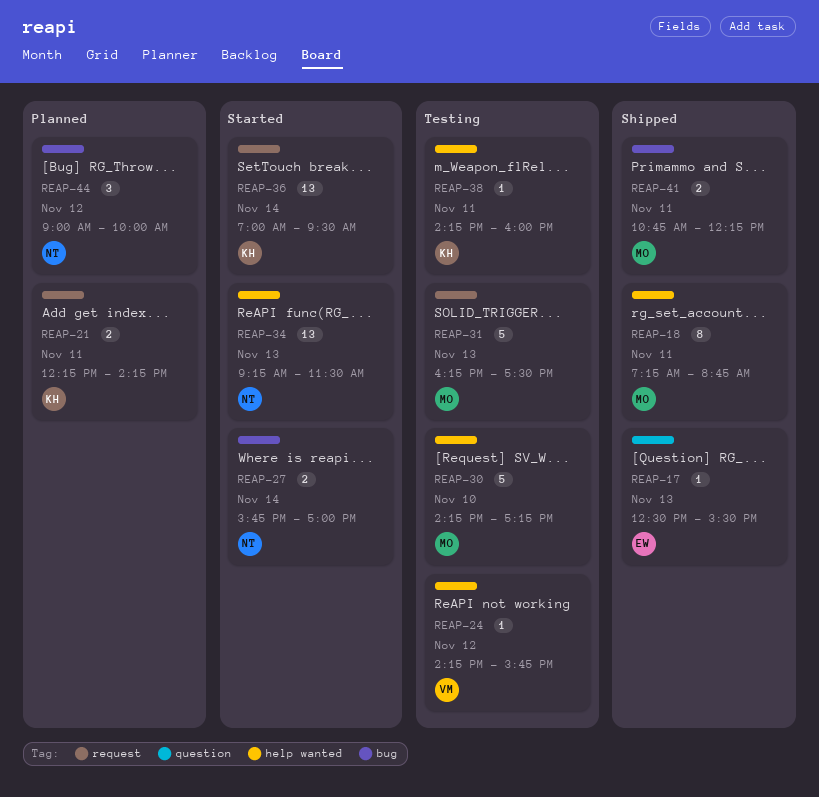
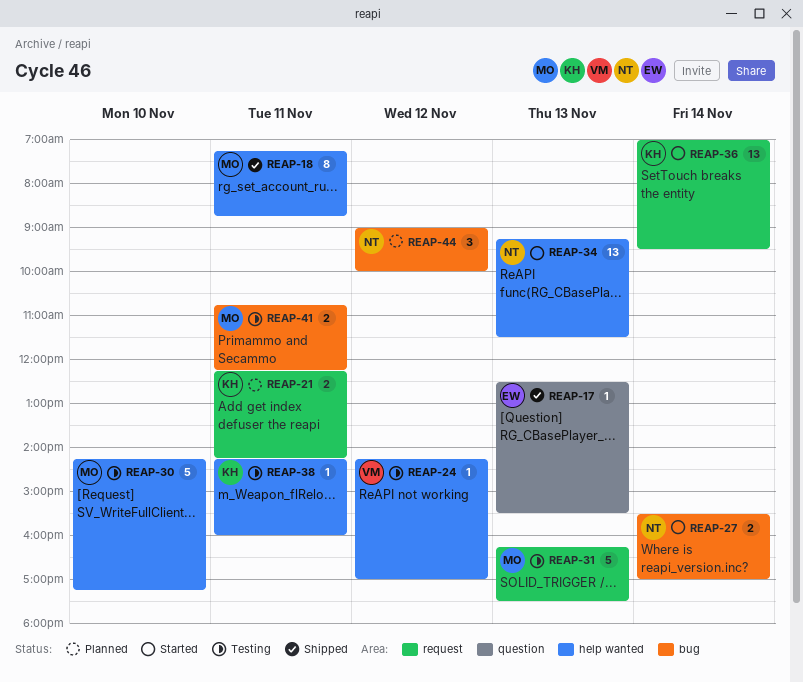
REAP-24, ends: 15:45 -> 17:00
REAP-27, begins: 15:45 -> 15:30
REAP-41, status: Shipped -> Testing

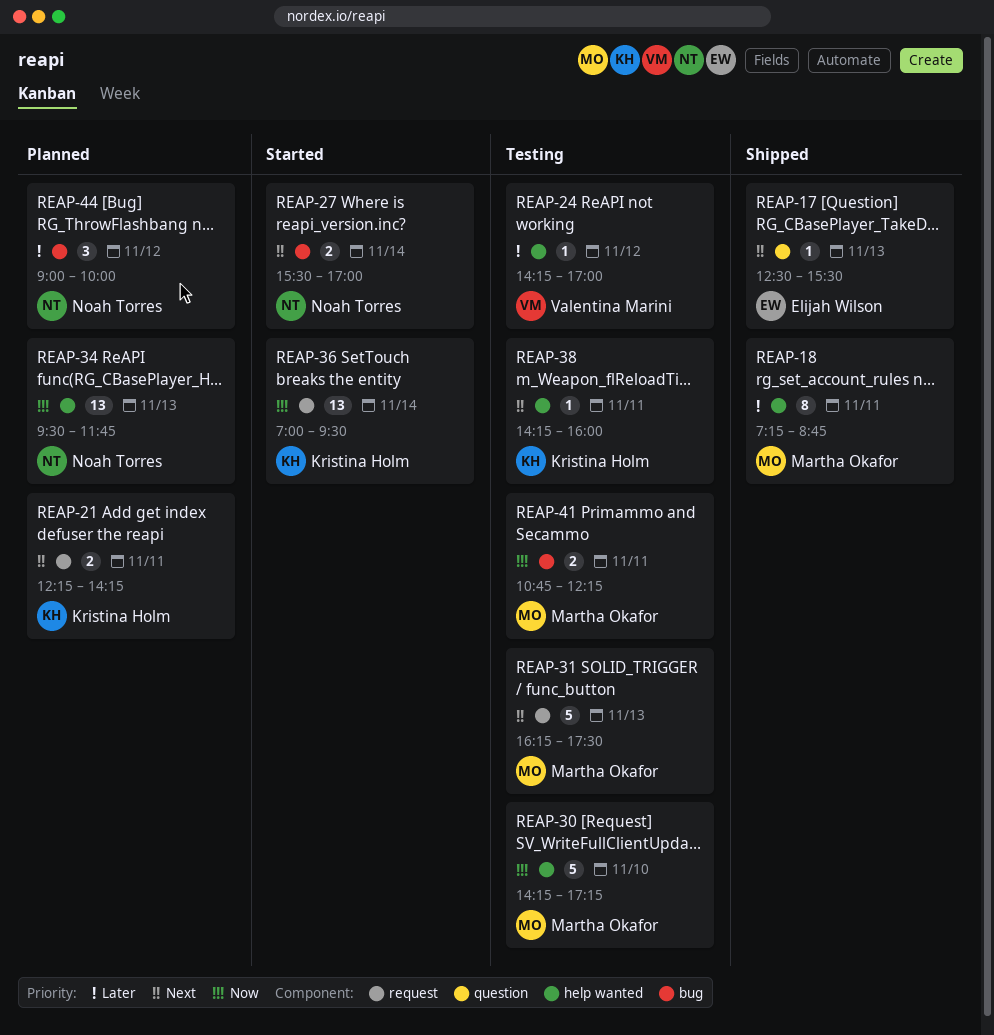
REAP-34, status: Started -> Planned
REAP-34, begins: 09:15 -> 09:30
REAP-34, ends: 11:30 -> 11:45

